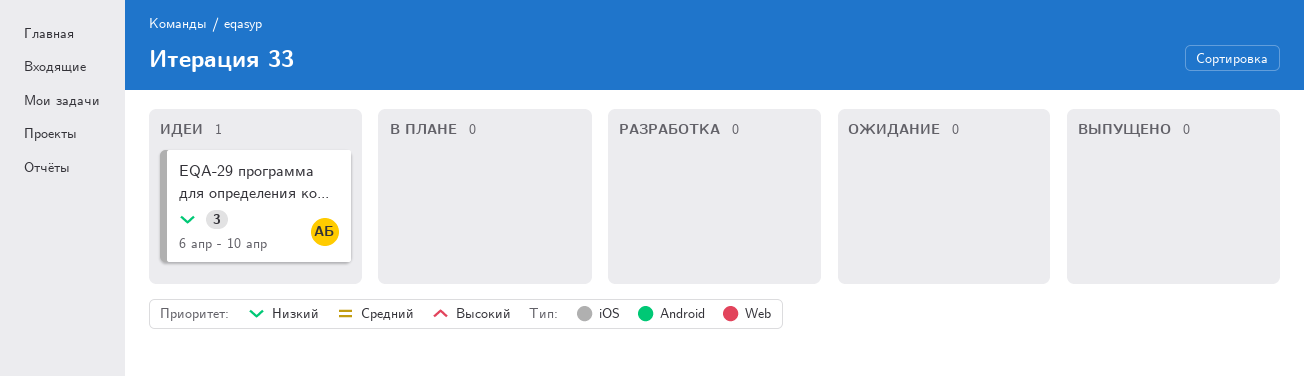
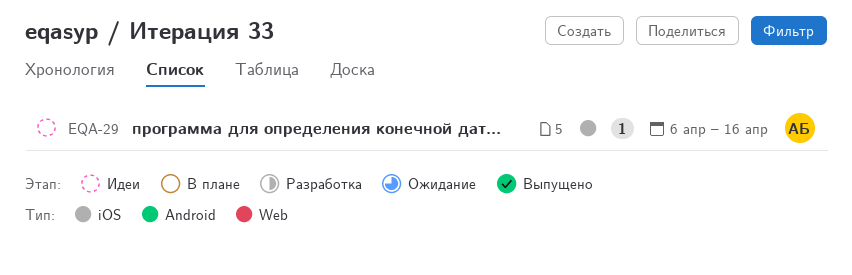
EQA-29, estimate: 3 -> 1
EQA-29, due: Apr 10 -> Apr 16

